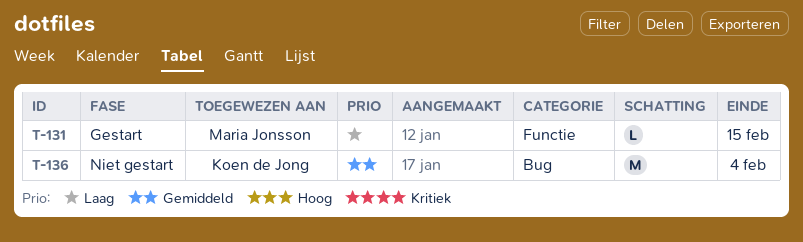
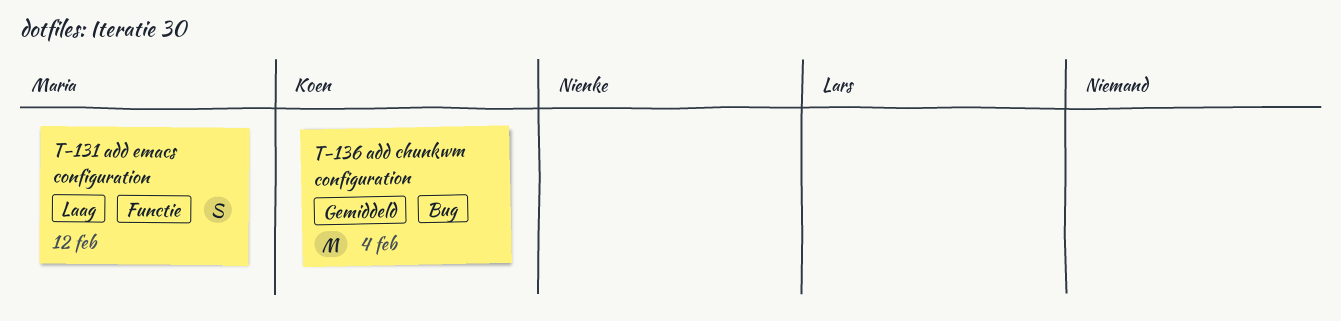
T-131, estimate: L -> S
T-131, due: Feb 15 -> Feb 12

